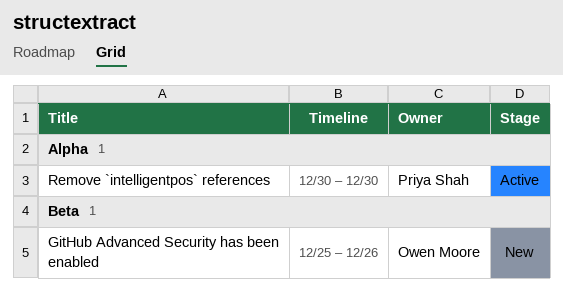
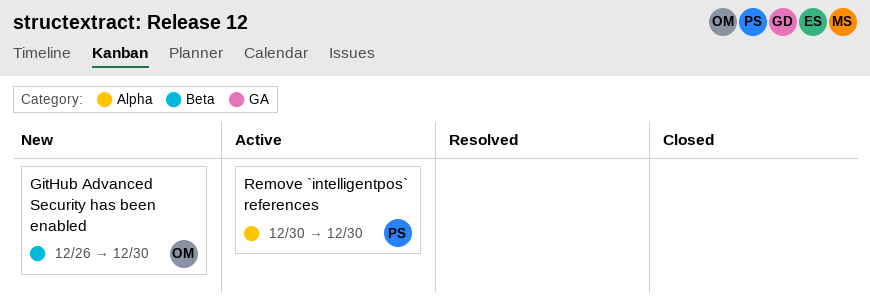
GitHub Advanced Security has been enabled, start: Dec 25 -> Dec 26
GitHub Advanced Security has been enabled, due: Dec 26 -> Dec 30

